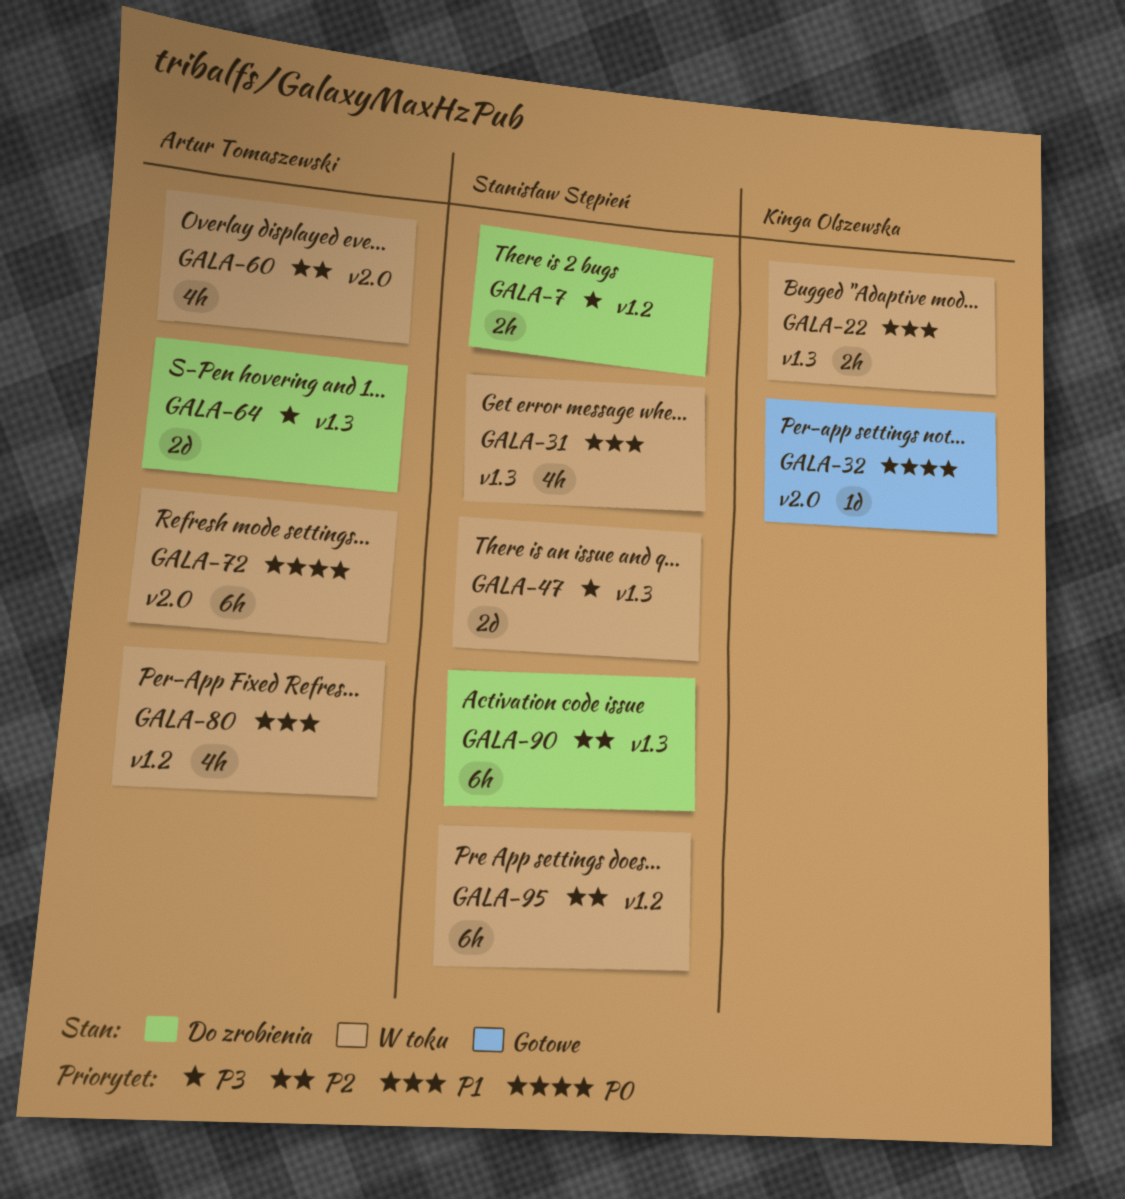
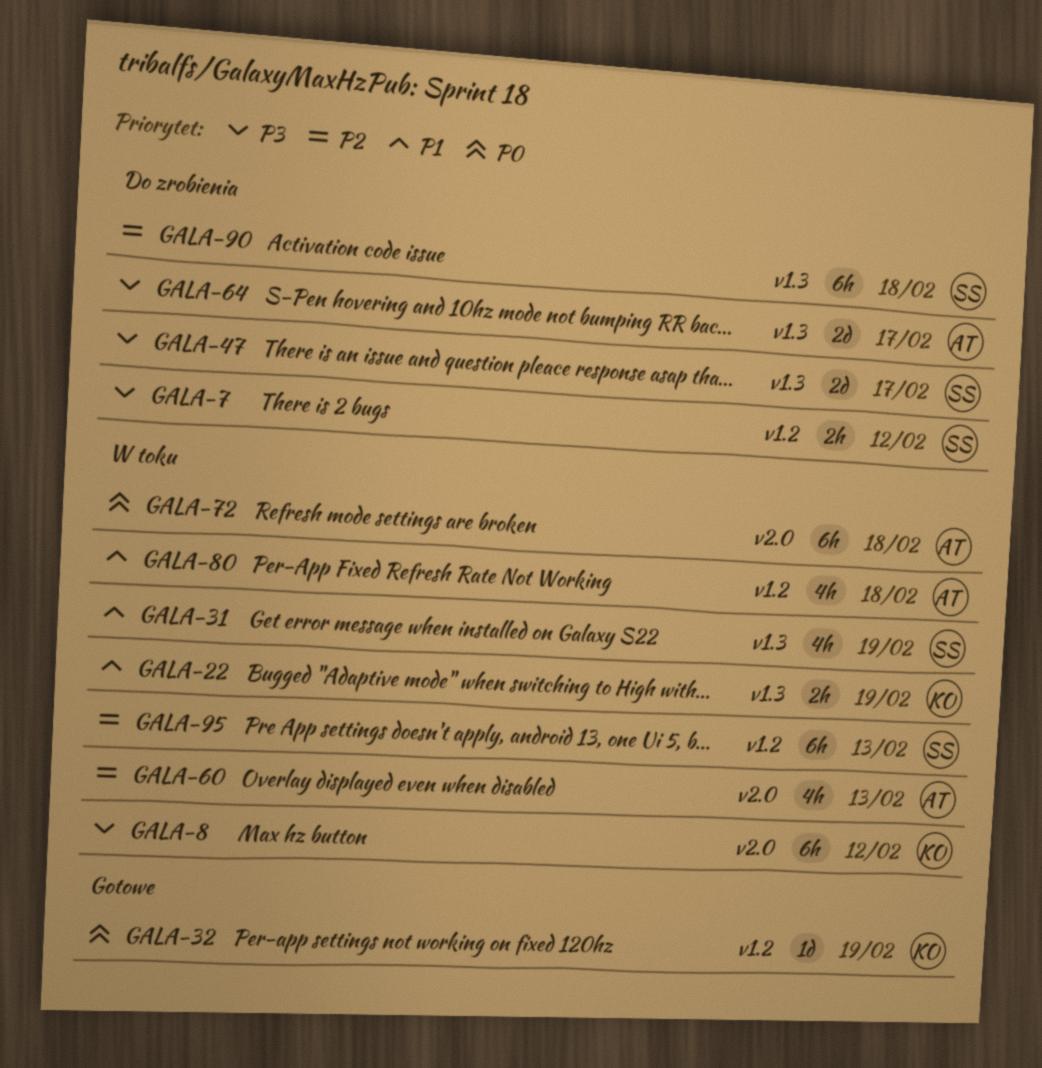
GALA-8: none -> present
GALA-32, label: v2.0 -> v1.2
GALA-47, status: W toku -> Do zrobienia

